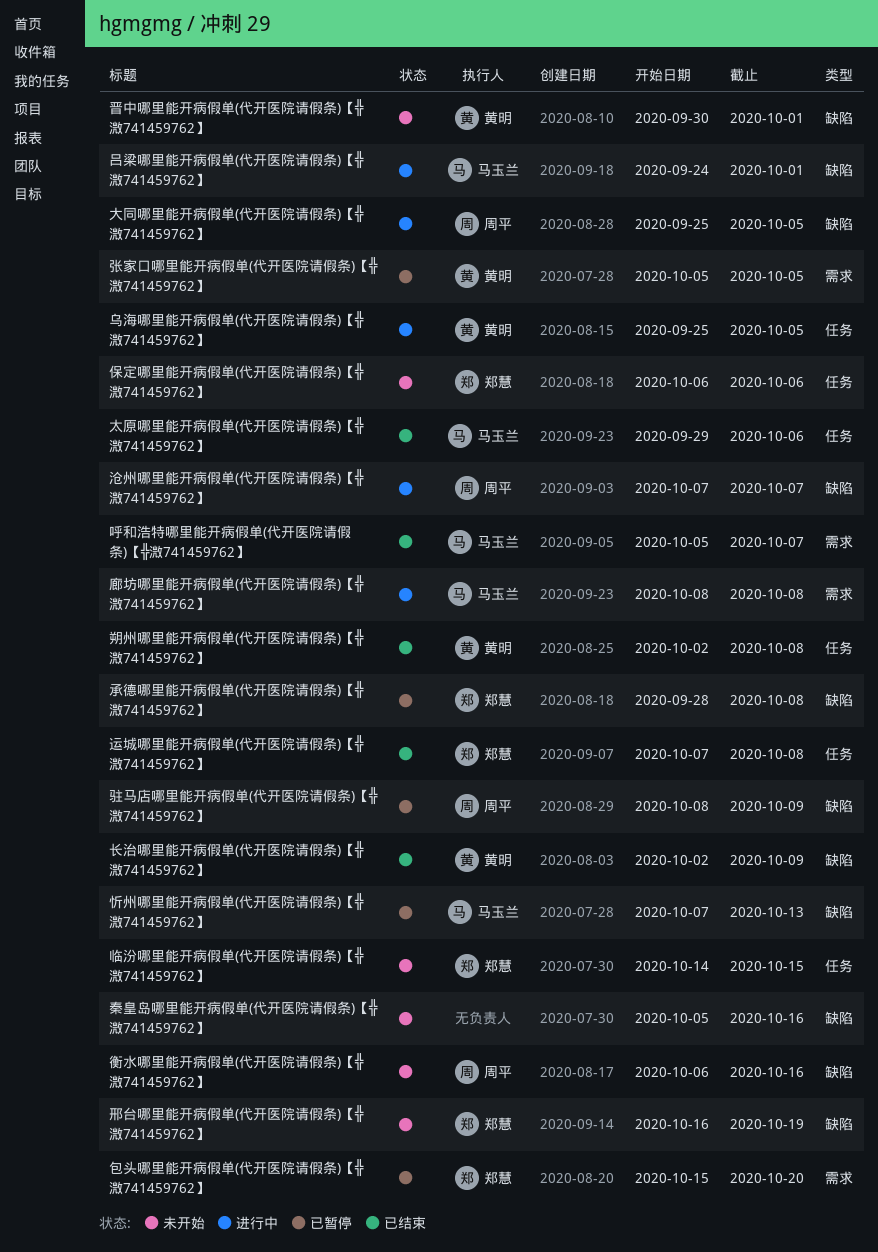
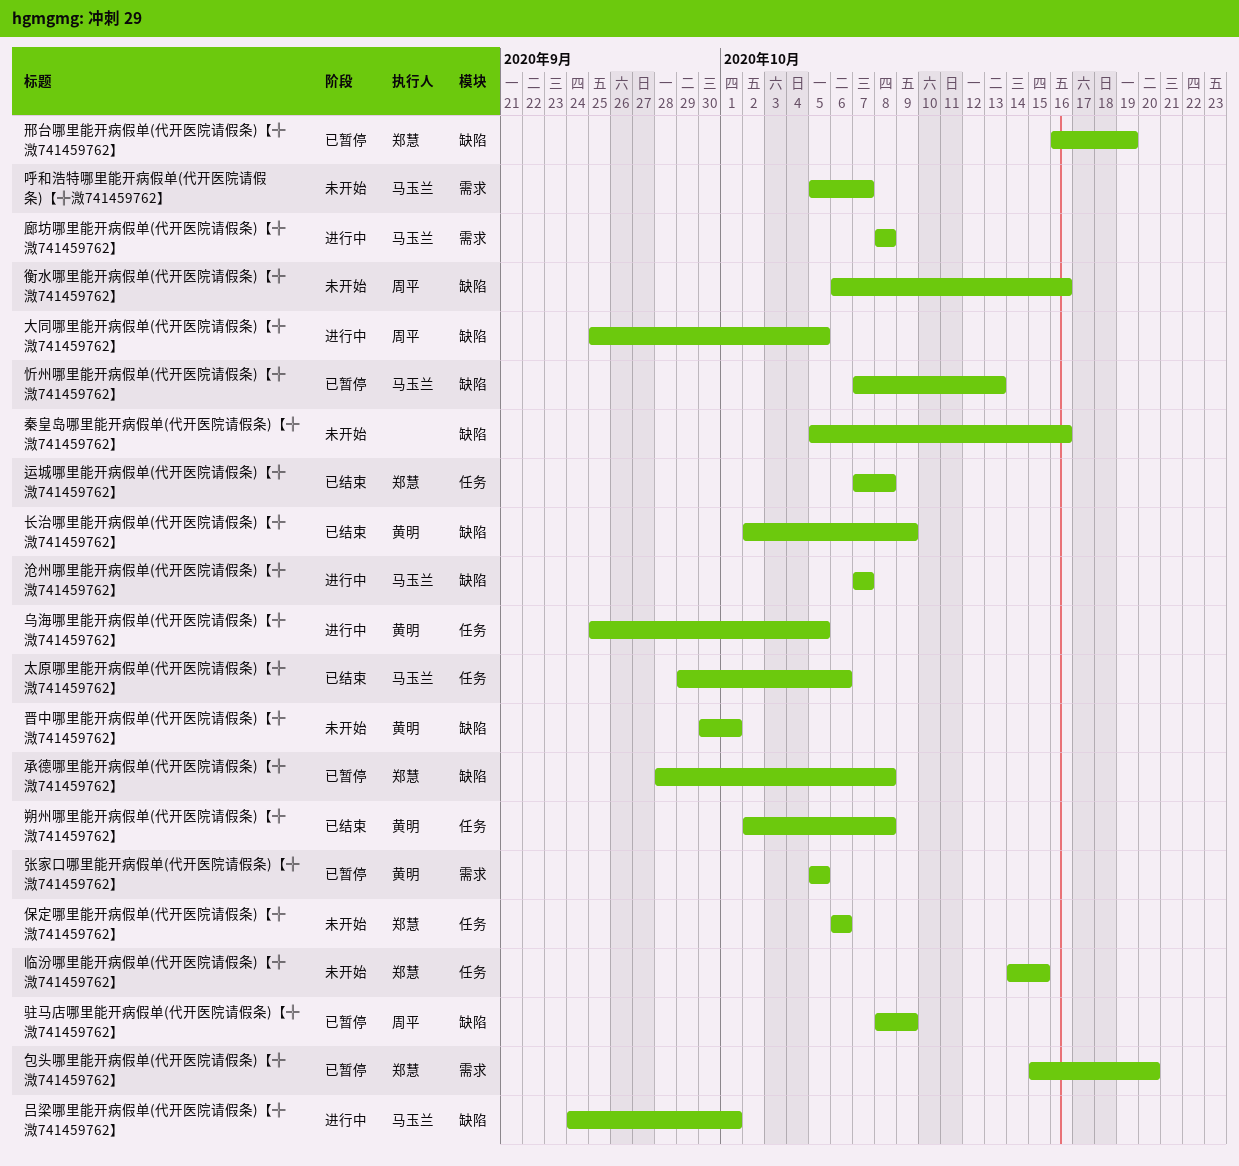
呼和浩特哪里能开病假单(代开医院请假条)【╬溦741459762】, status: 已结束 -> 未开始
沧州哪里能开病假单(代开医院请假条)【╬溦741459762】, owner: 周平 -> 马玉兰
邢台哪里能开病假单(代开医院请假条)【╬溦741459762】, status: 未开始 -> 已暂停

